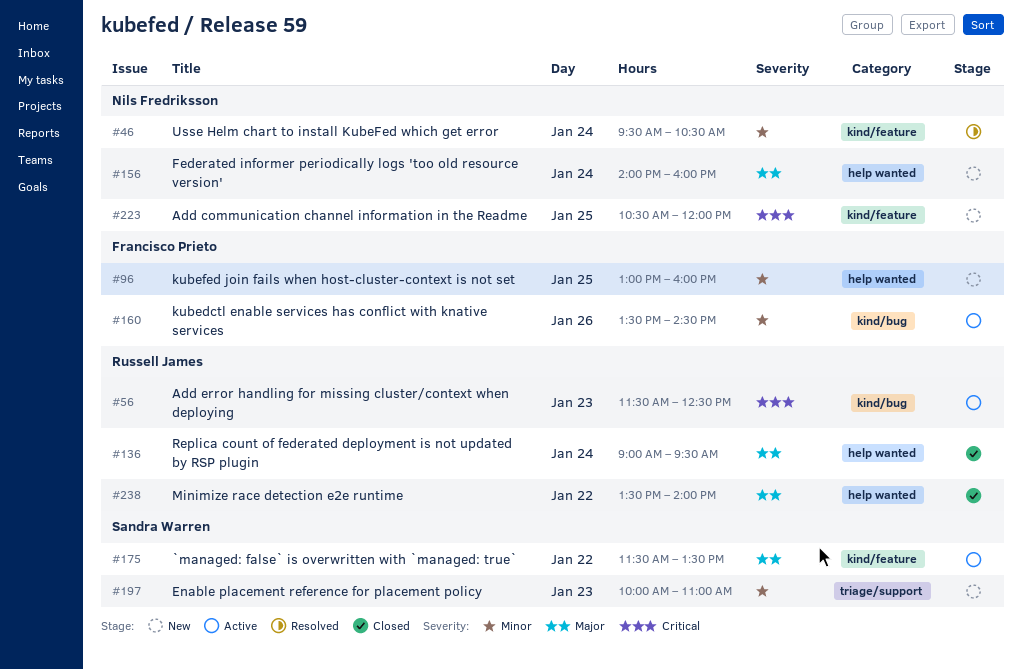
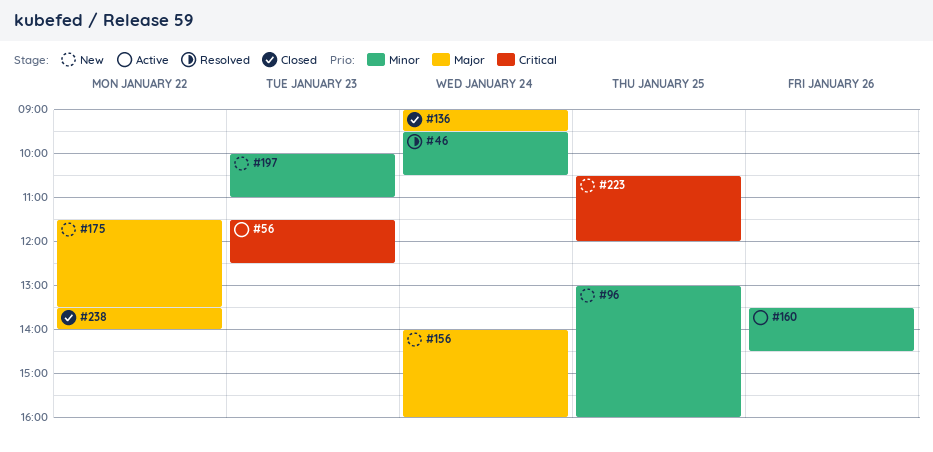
#175, status: Active -> New

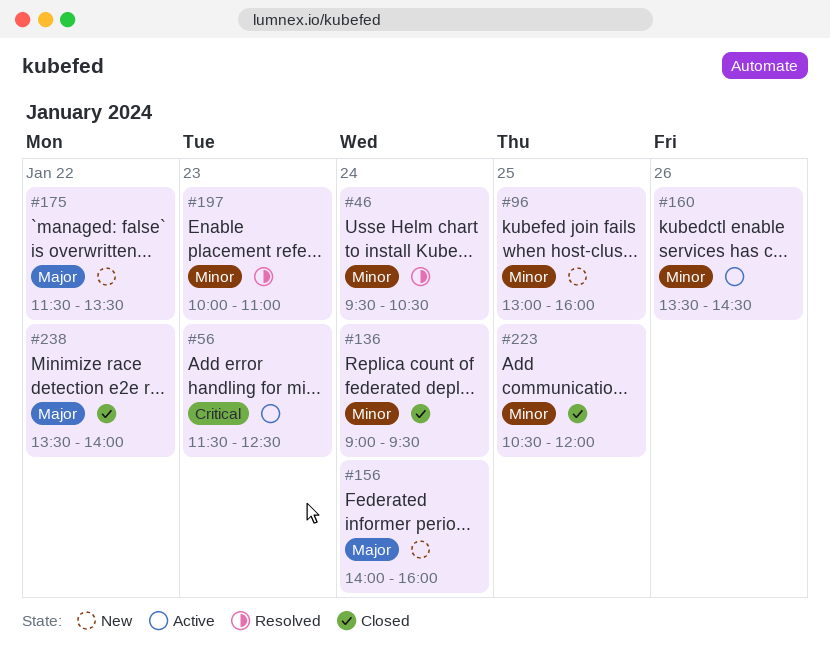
#136, priority: Major -> Minor
#197, status: New -> Resolved
#223, status: New -> Closed
#223, priority: Critical -> Minor

